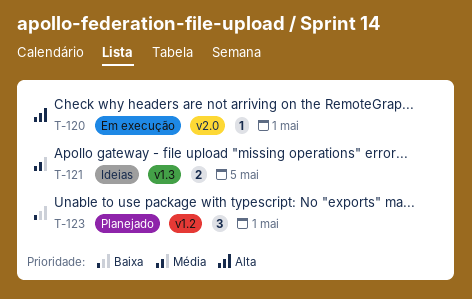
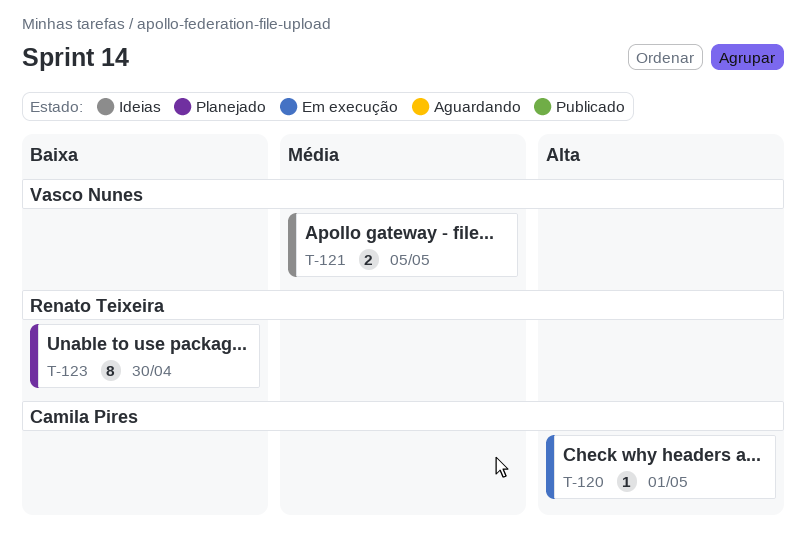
T-123, estimate: 3 -> 8
T-123, due: May 1 -> Apr 30

